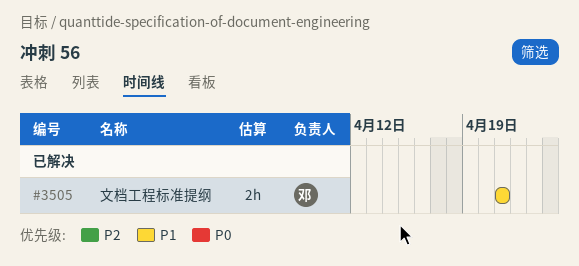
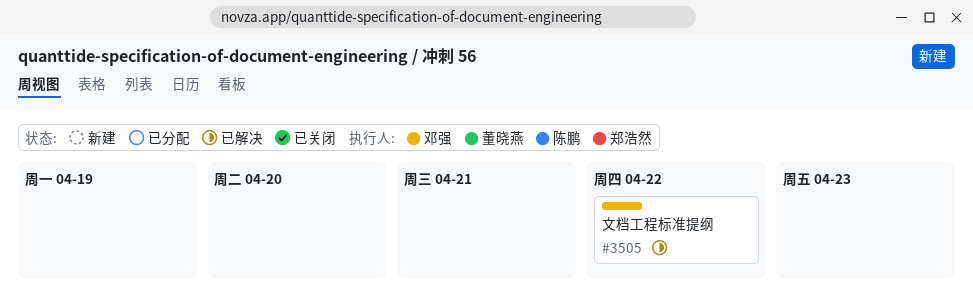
#3505, due: Apr 21 -> Apr 22

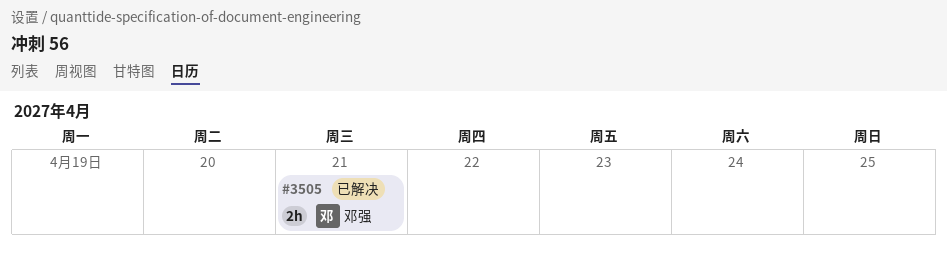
#3505, due: Apr 22 -> Apr 21

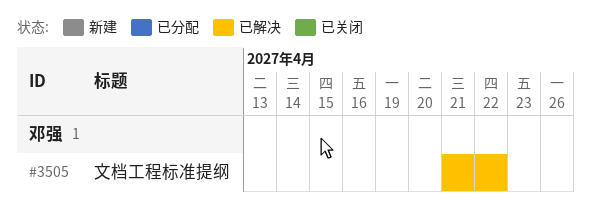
#3505, due: Apr 21 -> Apr 22

